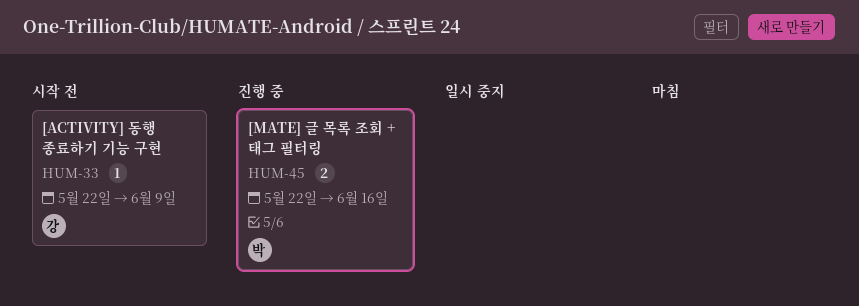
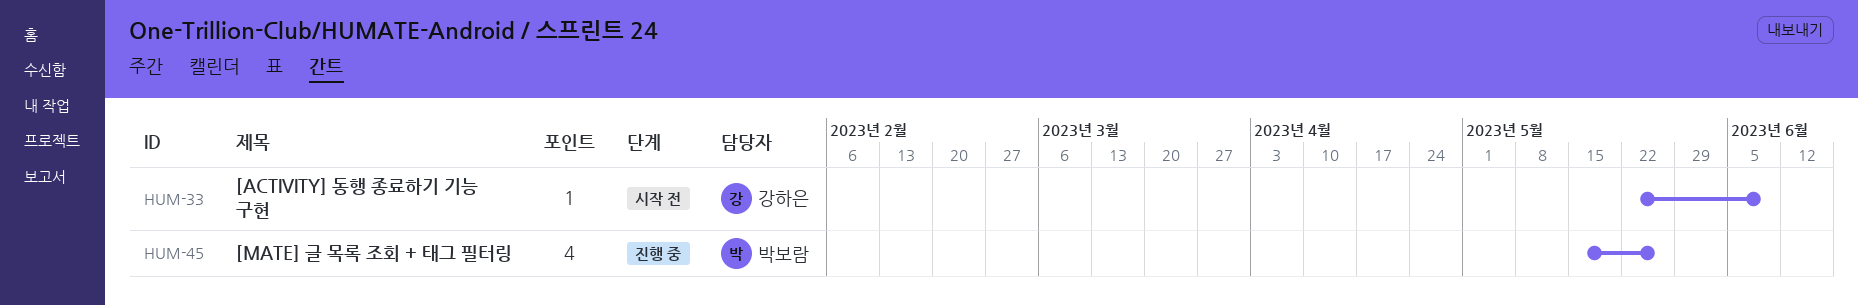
HUM-45, estimate: 2 -> 4
HUM-45, start: May 22 -> May 15
HUM-45, due: Jun 16 -> May 26

